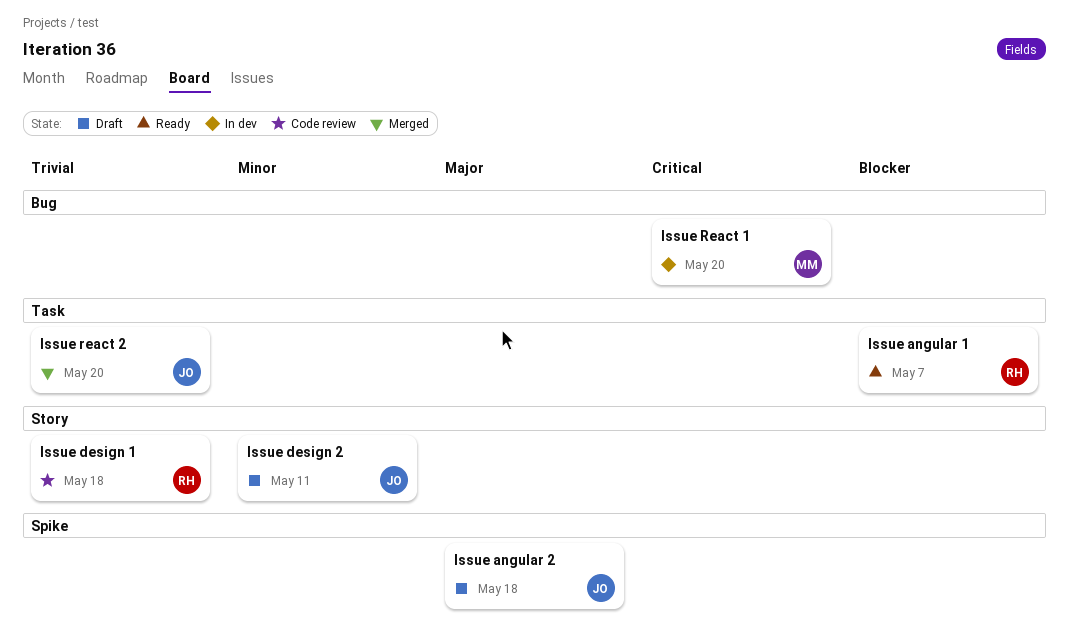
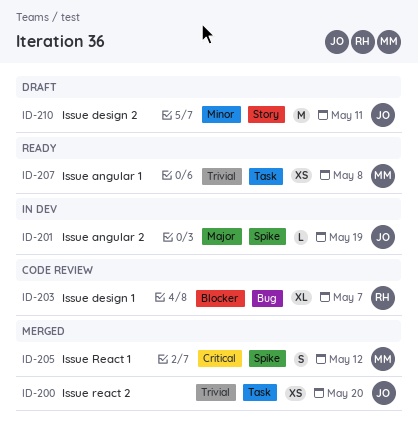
Issue angular 1, owner: RH -> MM
Issue angular 1, priority: Blocker -> Trivial
Issue angular 1, due: May 7 -> May 8
Issue angular 2, status: Draft -> In dev
Issue angular 2, due: May 18 -> May 19
Issue design 1, priority: Trivial -> Blocker
Issue design 1, label: Story -> Bug
Issue design 1, due: May 18 -> May 7
Issue React 1, status: In dev -> Merged
Issue React 1, label: Bug -> Spike
Issue React 1, due: May 20 -> May 12

